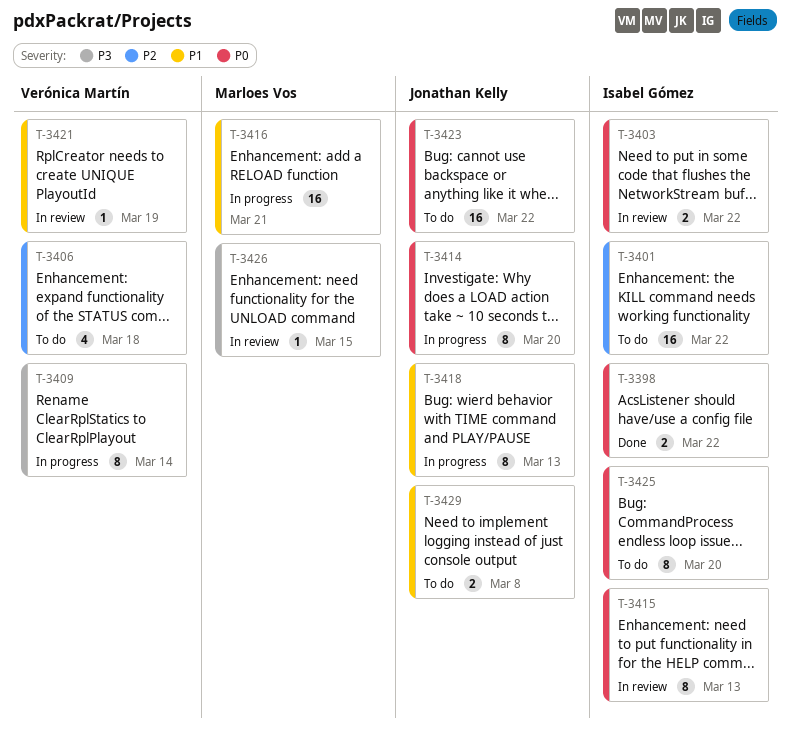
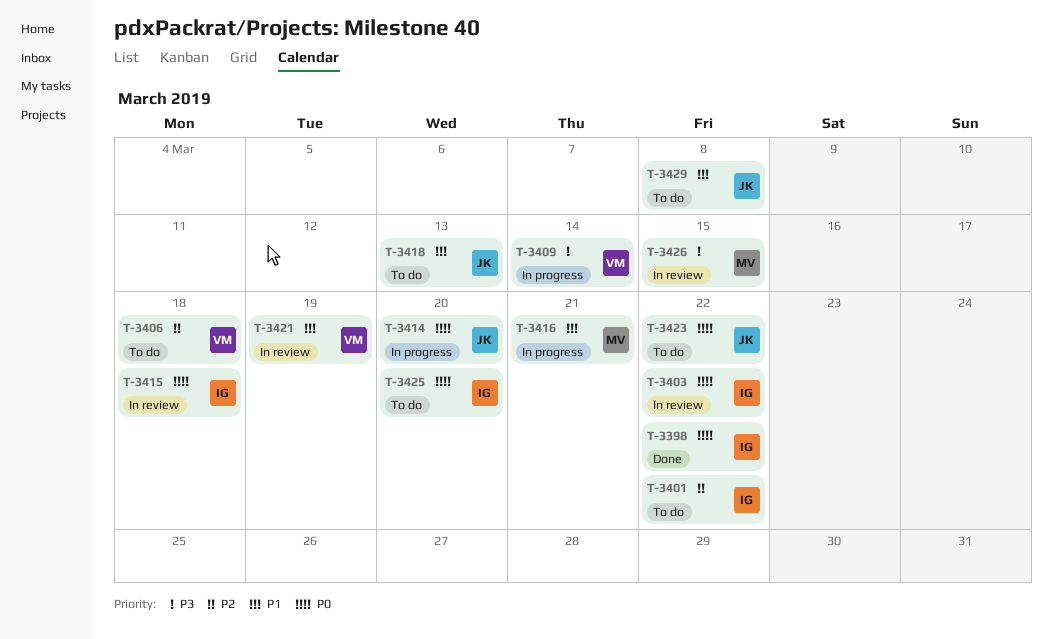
T-3415, due: Mar 13 -> Mar 18
T-3418, status: In progress -> To do

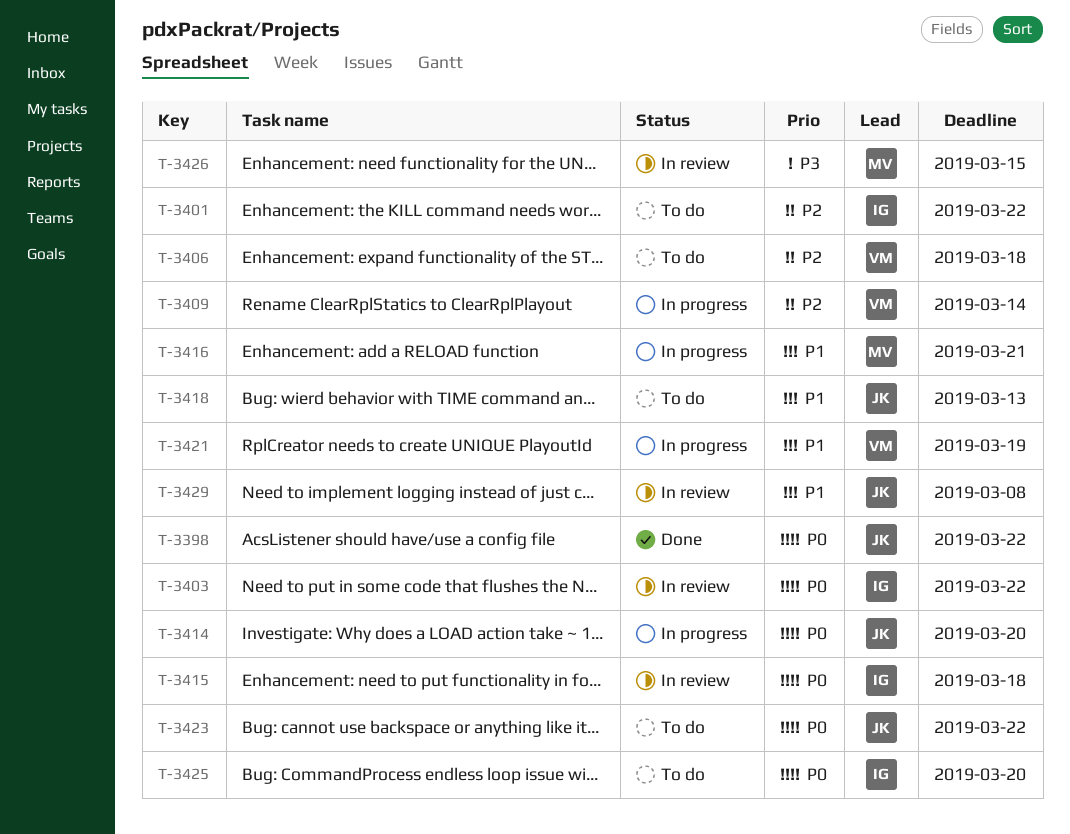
T-3398, owner: IG -> JK
T-3409, priority: P3 -> P2
T-3421, status: In review -> In progress
T-3429, status: To do -> In review

